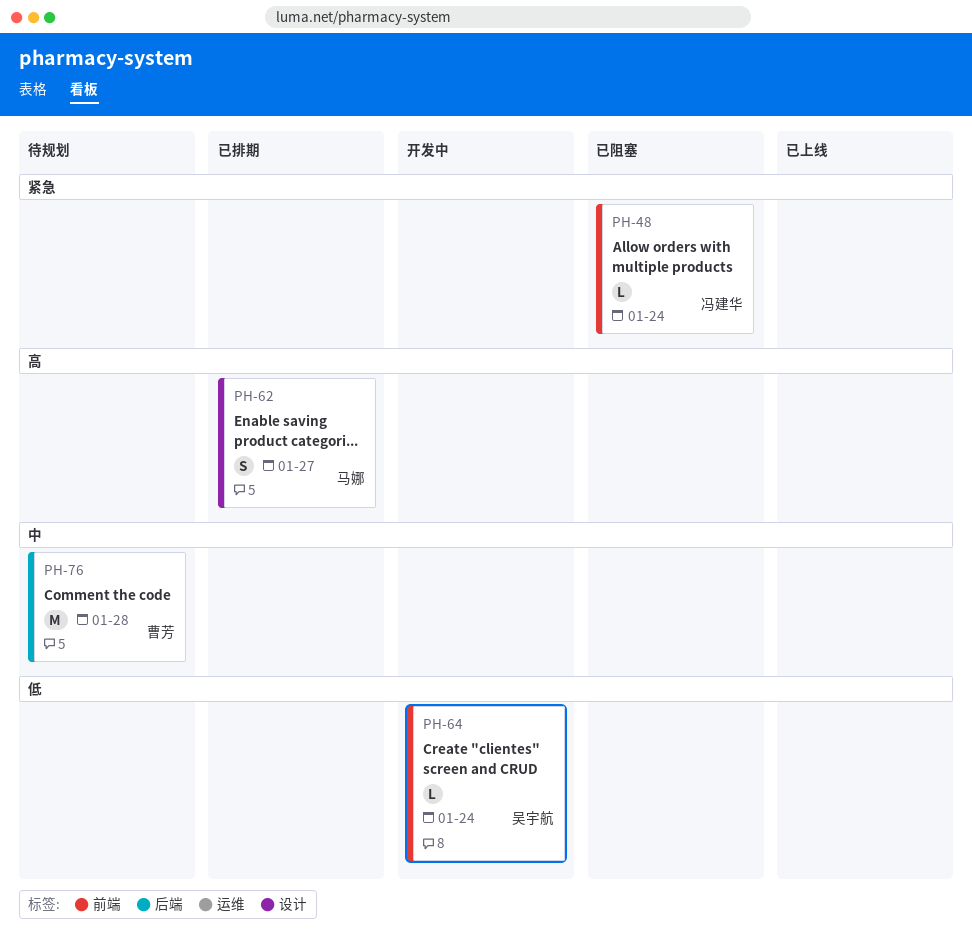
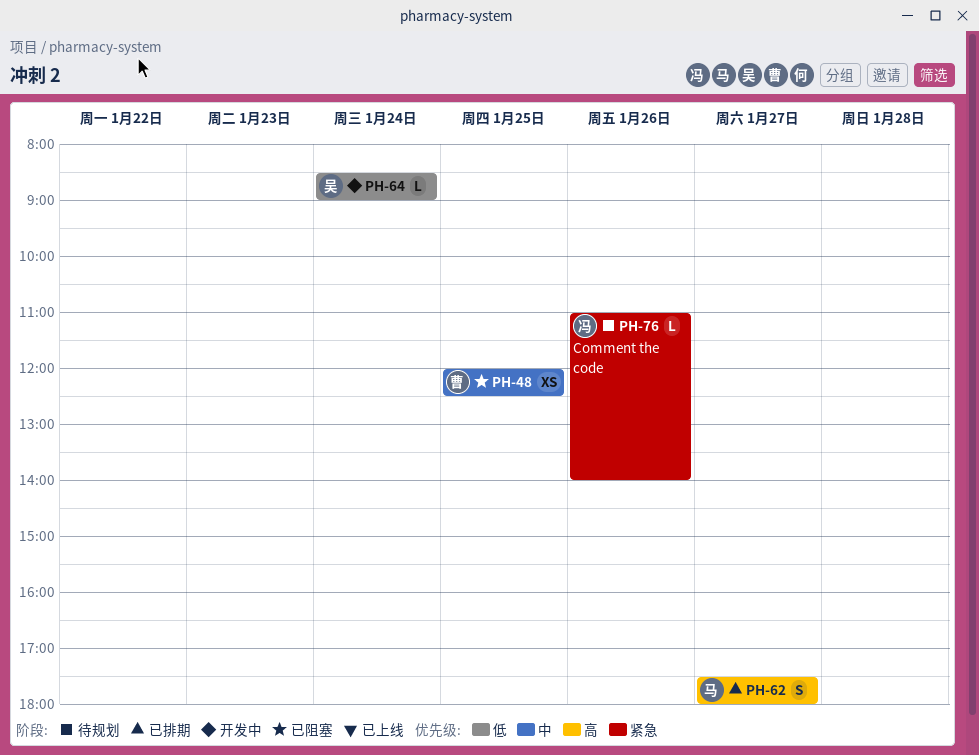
PH-48, owner: 冯建华 -> 曹芳
PH-48, priority: 紧急 -> 中
PH-48, estimate: L -> XS
PH-48, day: Jan 24 -> Jan 25
PH-76, owner: 曹芳 -> 冯建华
PH-76, priority: 中 -> 紧急
PH-76, estimate: M -> L
PH-76, day: Jan 28 -> Jan 26

